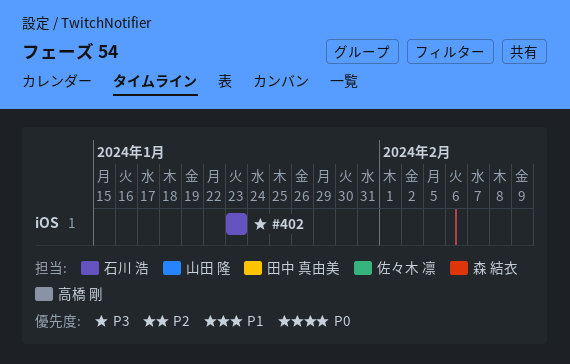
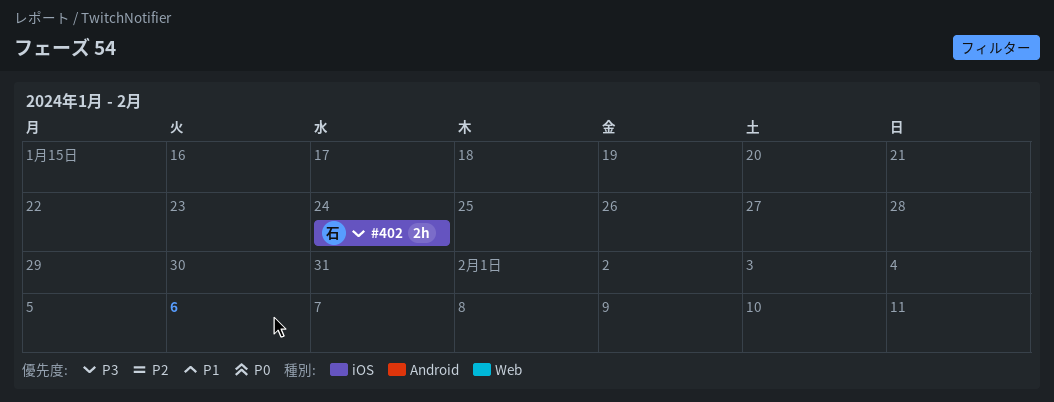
#402, start: Jan 23 -> Jan 24
#402, due: Jan 23 -> Jan 24

